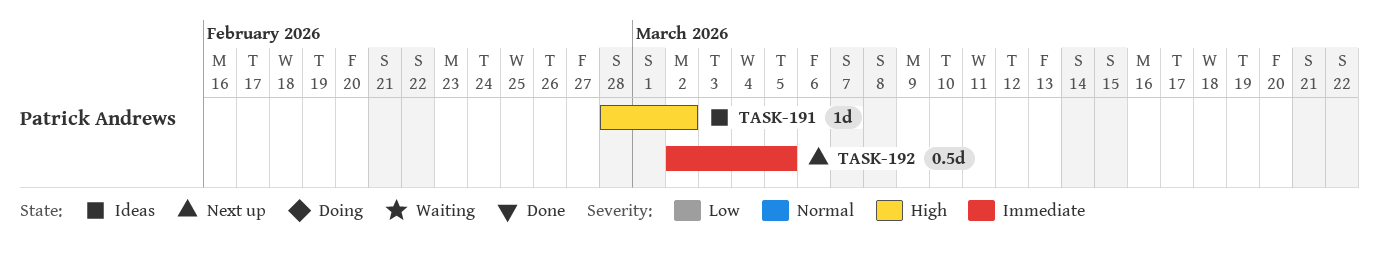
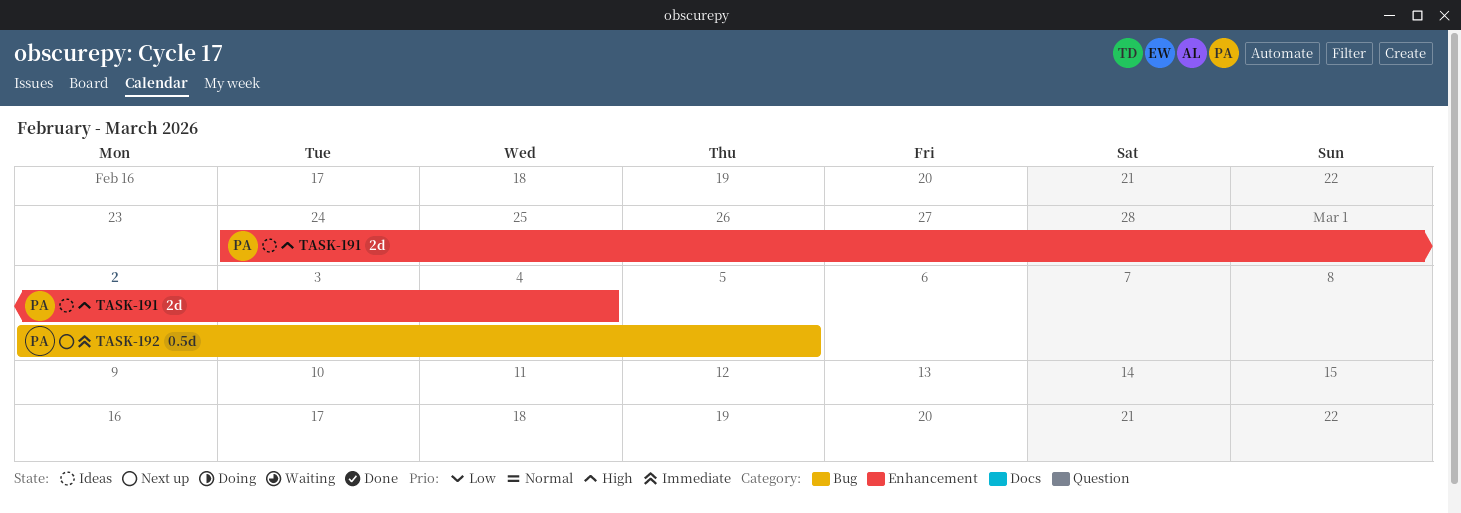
TASK-191, estimate: 1d -> 2d
TASK-191, start: Feb 28 -> Feb 24
TASK-191, due: Mar 2 -> Mar 4

